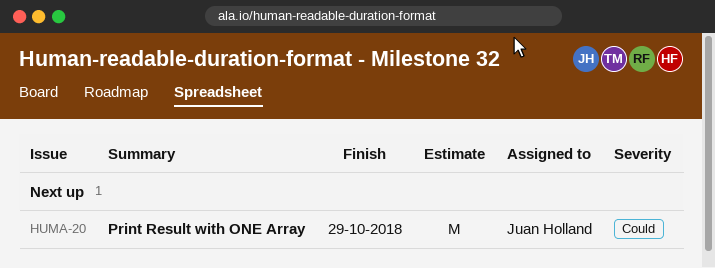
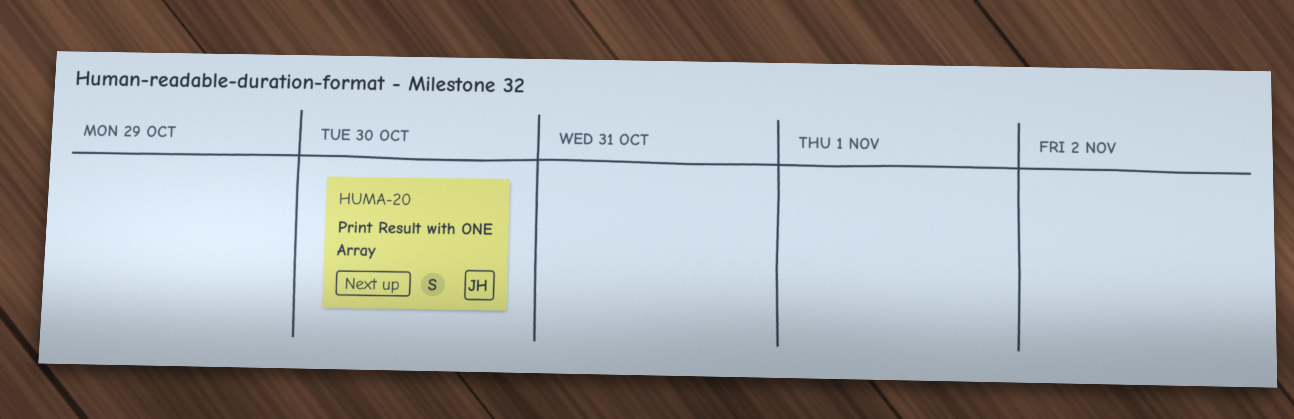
HUMA-20, estimate: M -> S
HUMA-20, due: Oct 29 -> Oct 30

